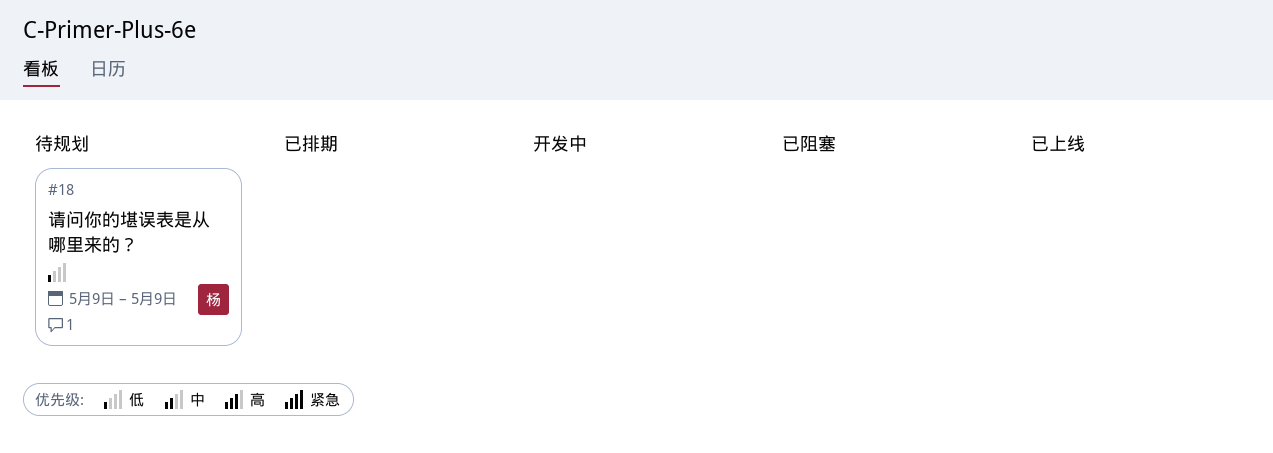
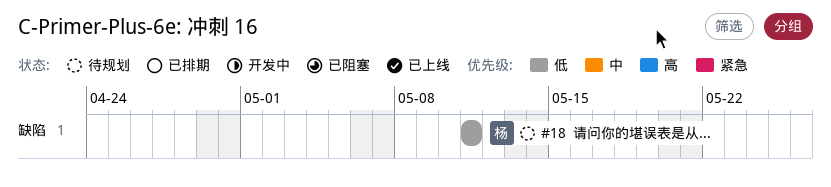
#18, start: May 9 -> May 11
#18, due: May 9 -> May 11

